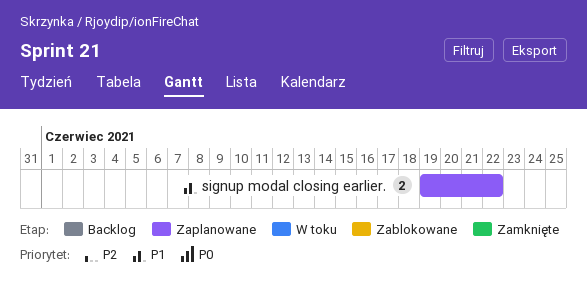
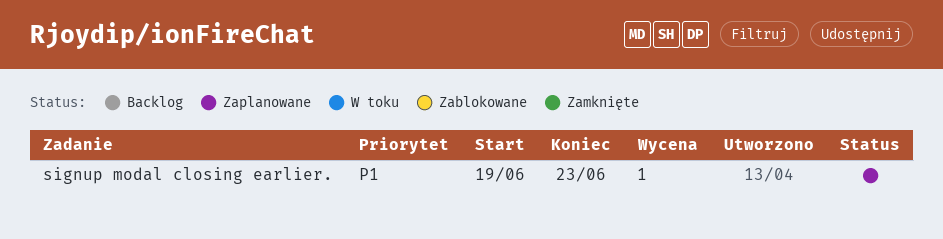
signup modal closing earlier., estimate: 2 -> 1
signup modal closing earlier., due: Jun 22 -> Jun 23

